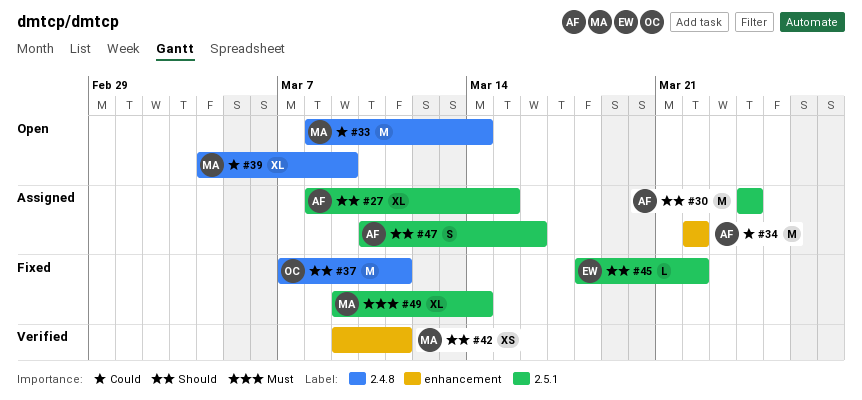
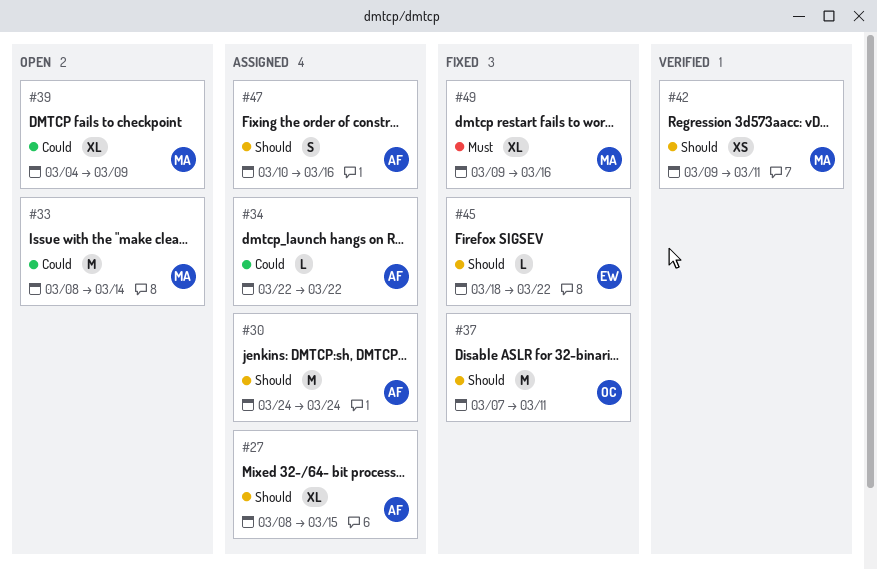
#34, estimate: M -> L
#49, due: Mar 14 -> Mar 16

